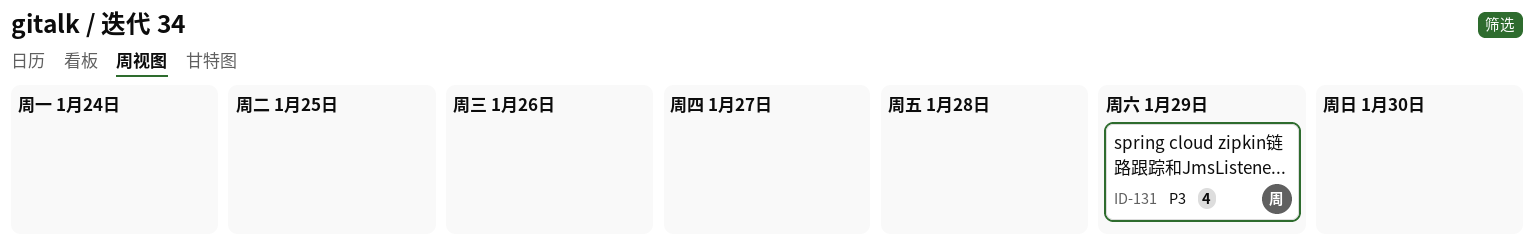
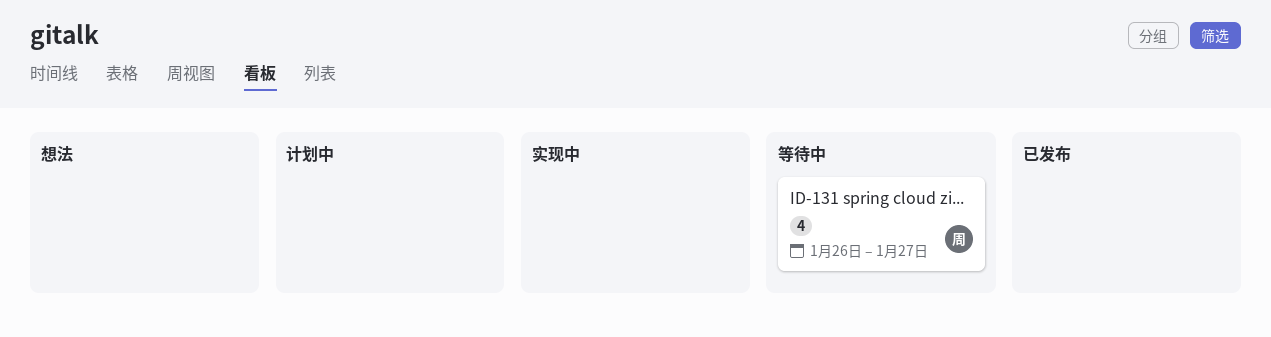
ID-131, due: Jan 29 -> Jan 27

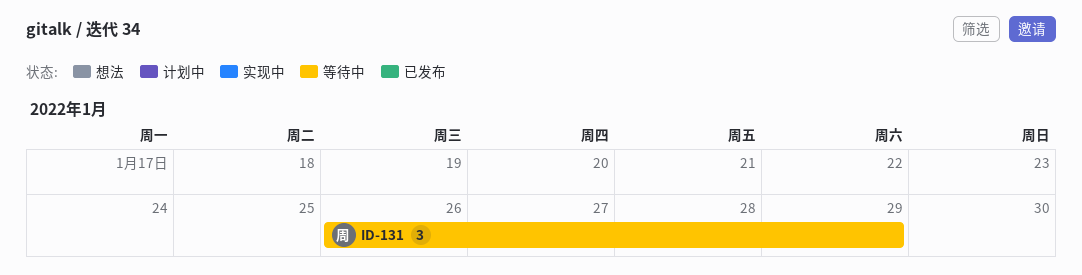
ID-131, estimate: 4 -> 3
ID-131, due: Jan 27 -> Jan 29

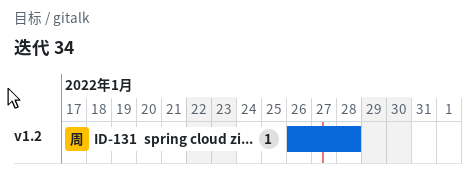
ID-131, estimate: 3 -> 1
ID-131, due: Jan 29 -> Jan 28

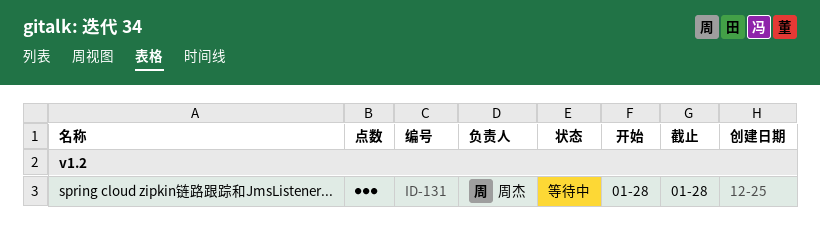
ID-131, estimate: 1 -> 3
ID-131, start: Jan 26 -> Jan 28

